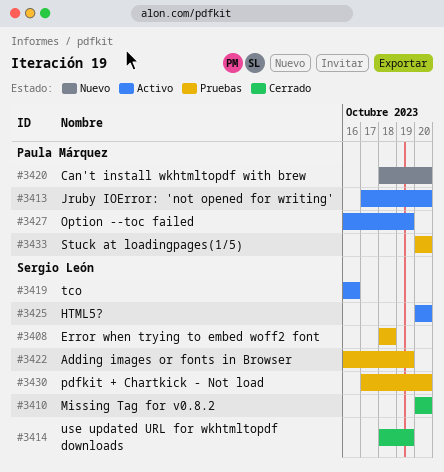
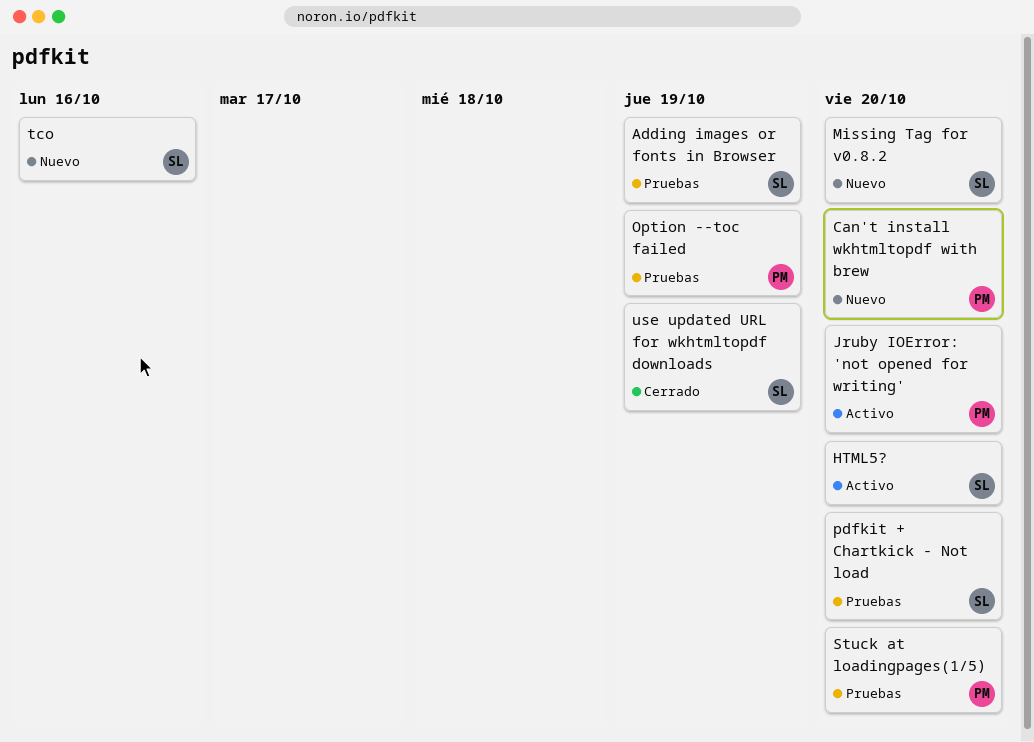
Error when trying to embed woff2 font: present -> none
Missing Tag for v0.8.2, status: Cerrado -> Nuevo
Option --toc failed, status: Activo -> Pruebas
tco, status: Activo -> Nuevo

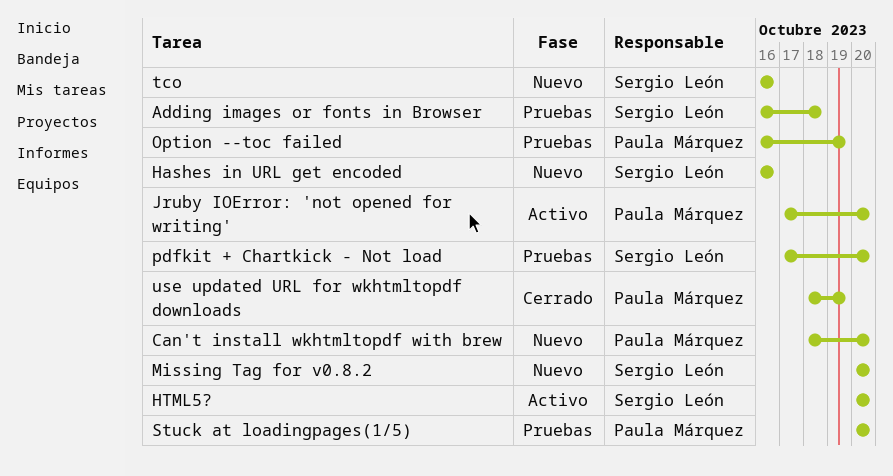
Adding images or fonts in Browser, due: Oct 19 -> Oct 18
Hashes in URL get encoded: none -> present
use updated URL for wkhtmltopdf downloads, owner: Sergio León -> Paula Márquez

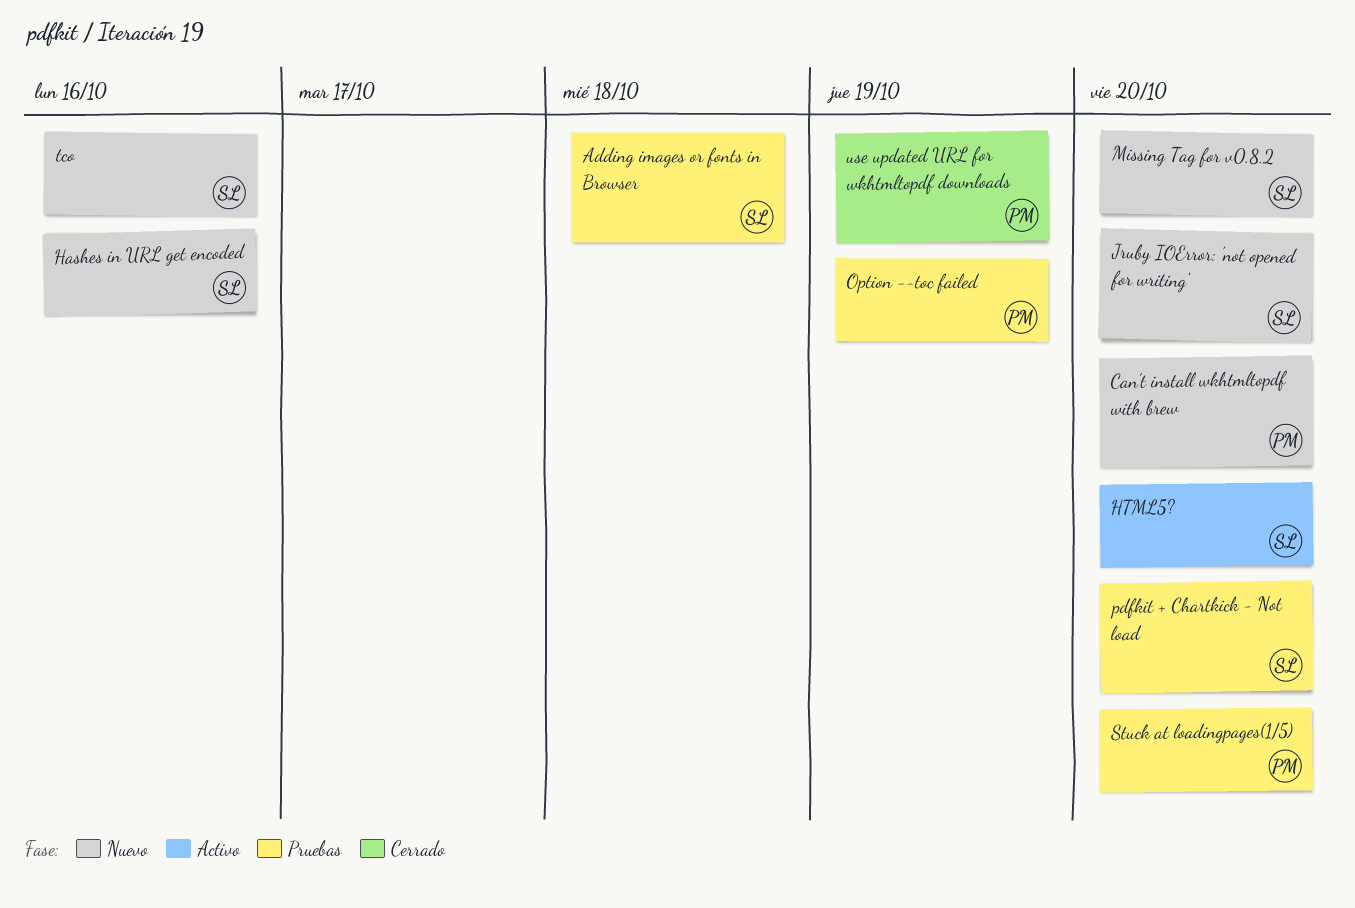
Jruby IOError: 'not opened for writing', status: Activo -> Nuevo
Jruby IOError: 'not opened for writing', owner: Paula Márquez -> Sergio León

